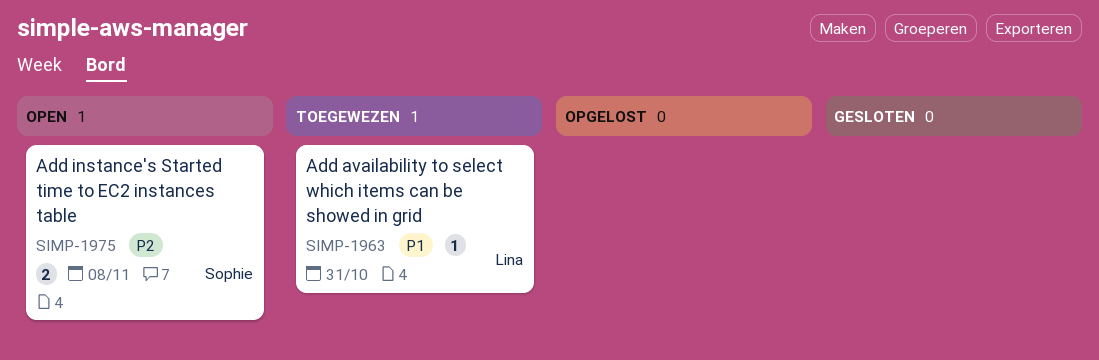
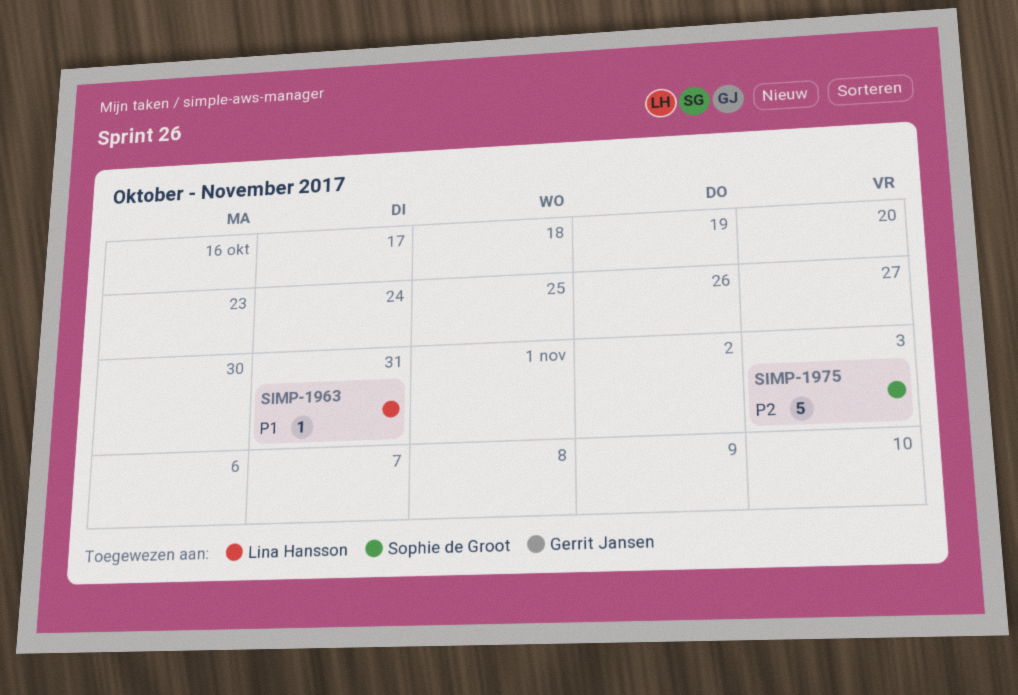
SIMP-1975, estimate: 2 -> 5
SIMP-1975, due: Nov 8 -> Nov 3

